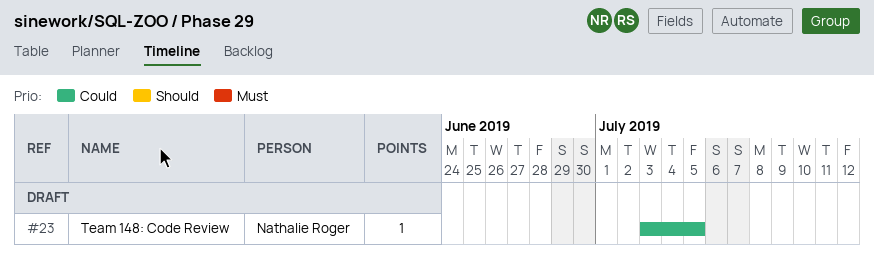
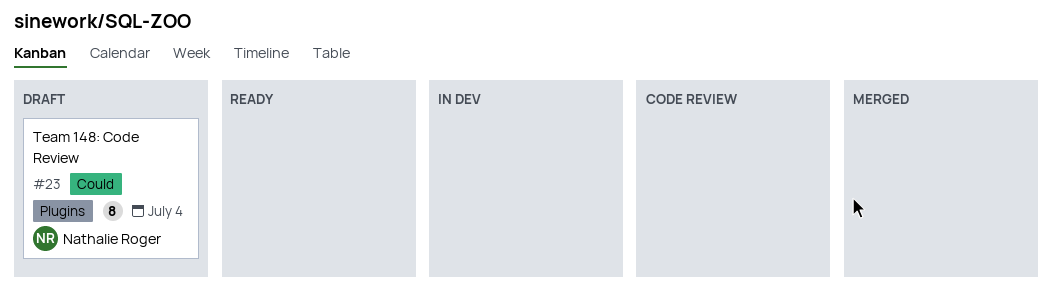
#23, estimate: 1 -> 8
#23, due: Jul 5 -> Jul 4

